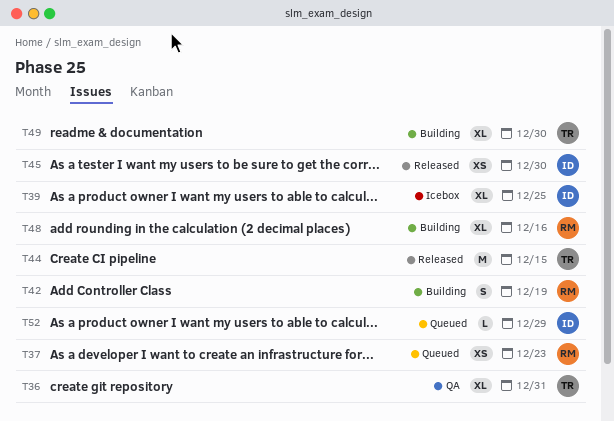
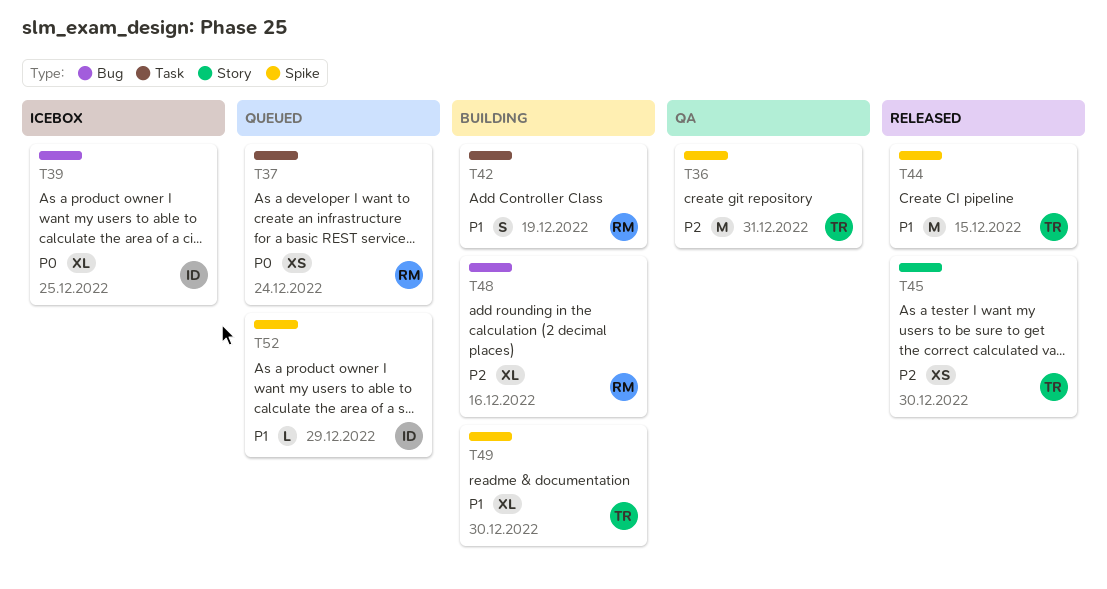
T36, estimate: XL -> M
T37, due: Dec 23 -> Dec 24
T45, owner: ID -> TR

